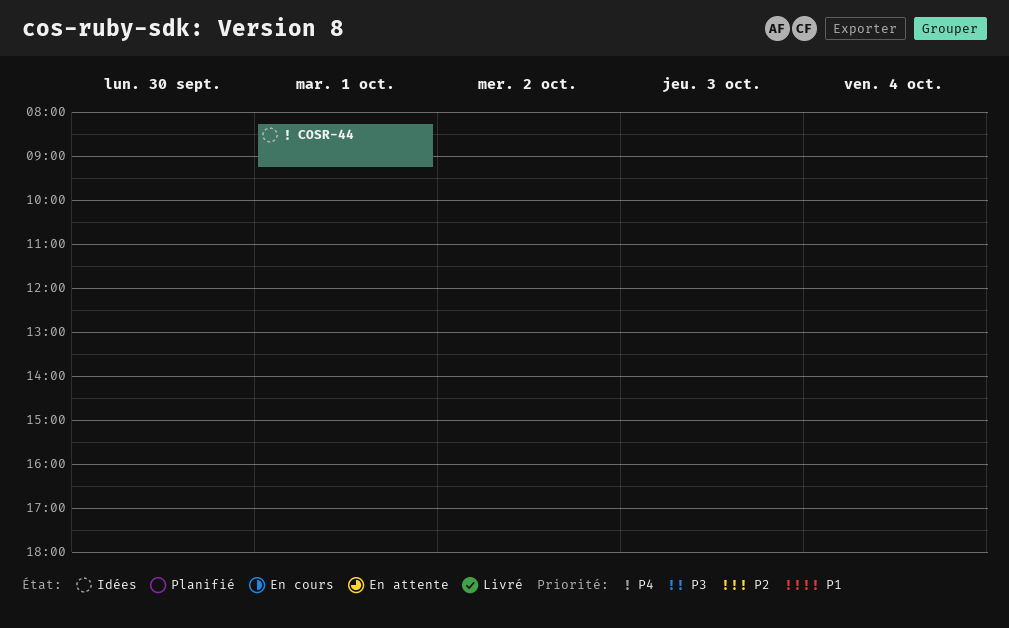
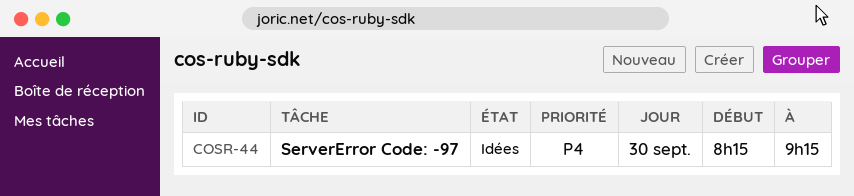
COSR-44, day: Oct 1 -> Sep 30

